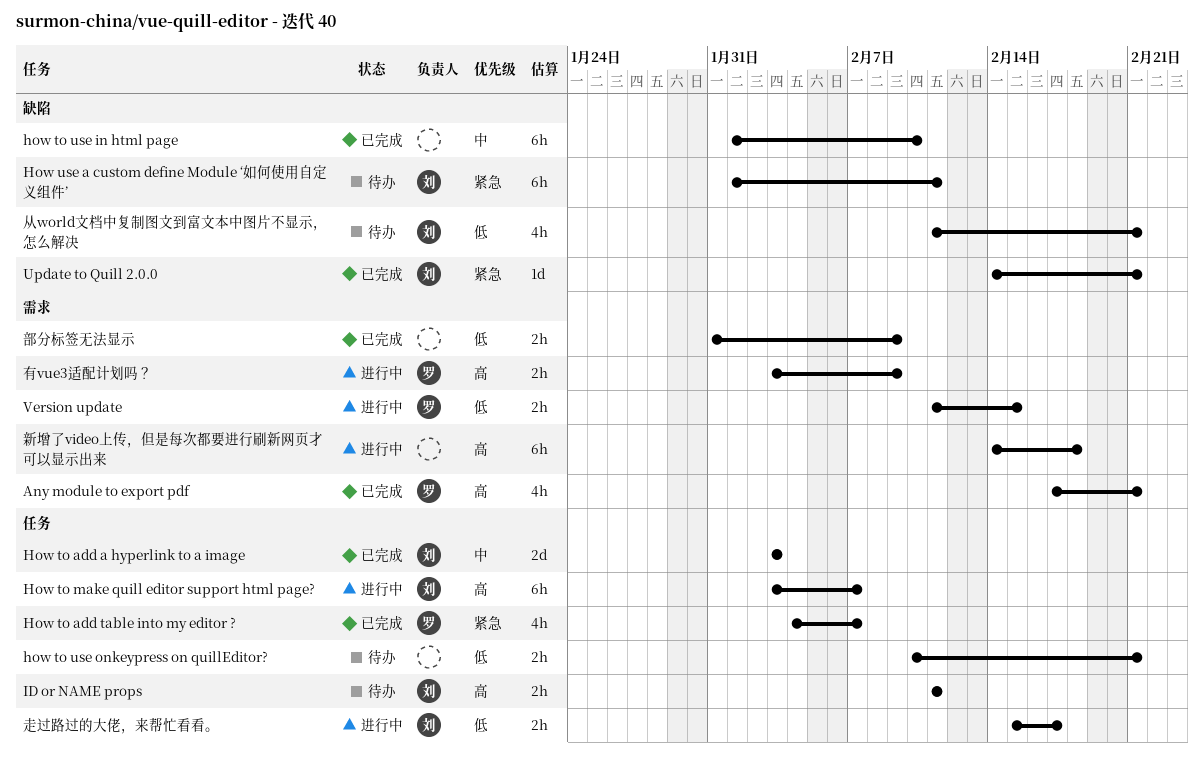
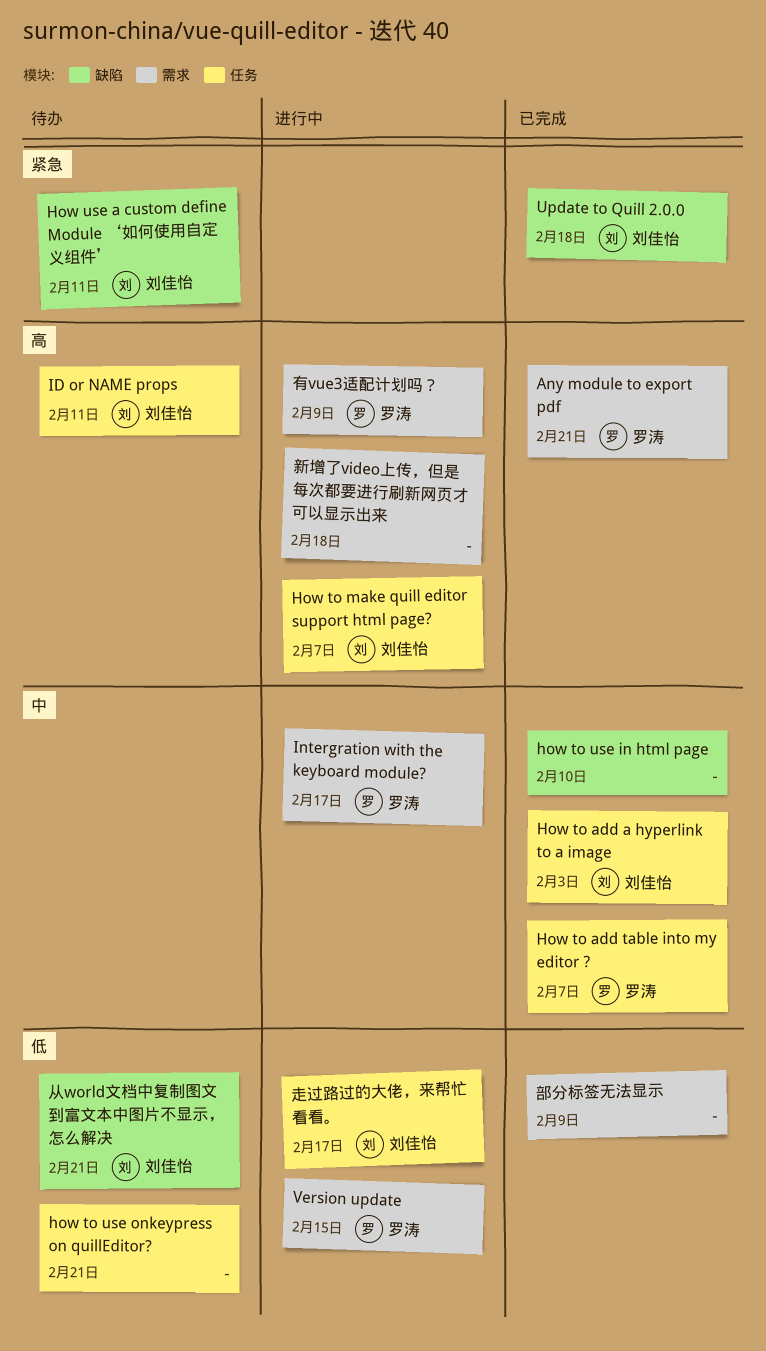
How to add table into my editor ?, priority: 紧急 -> 中
Intergration with the keyboard module?: none -> present
Update to Quill 2.0.0, due: Feb 21 -> Feb 18

